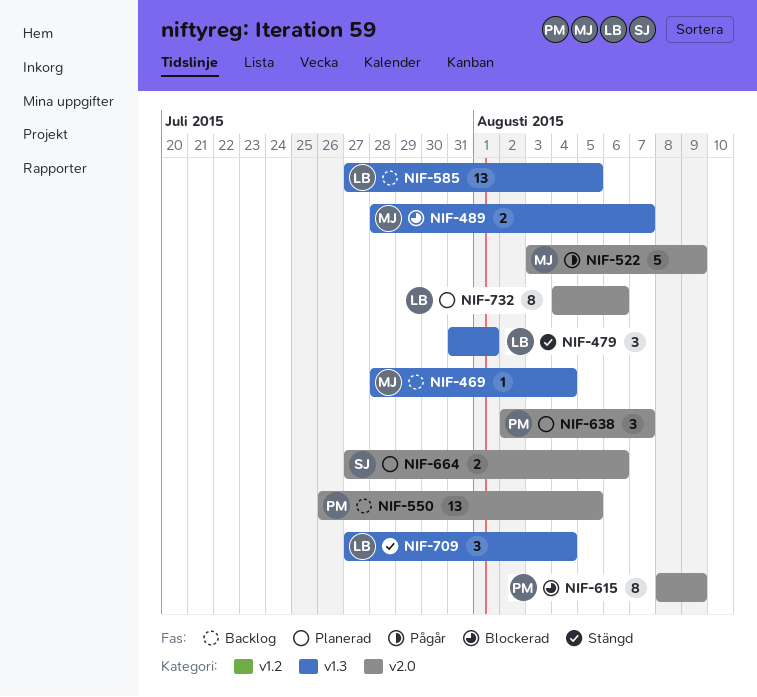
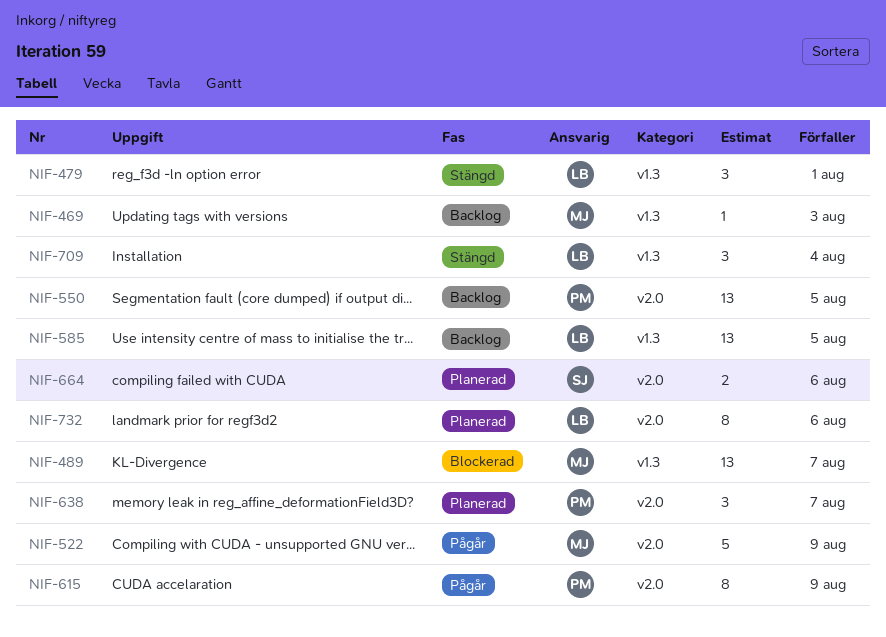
NIF-469, due: Aug 4 -> Aug 3
NIF-489, estimate: 2 -> 13
NIF-615, status: Blockerad -> Pågår

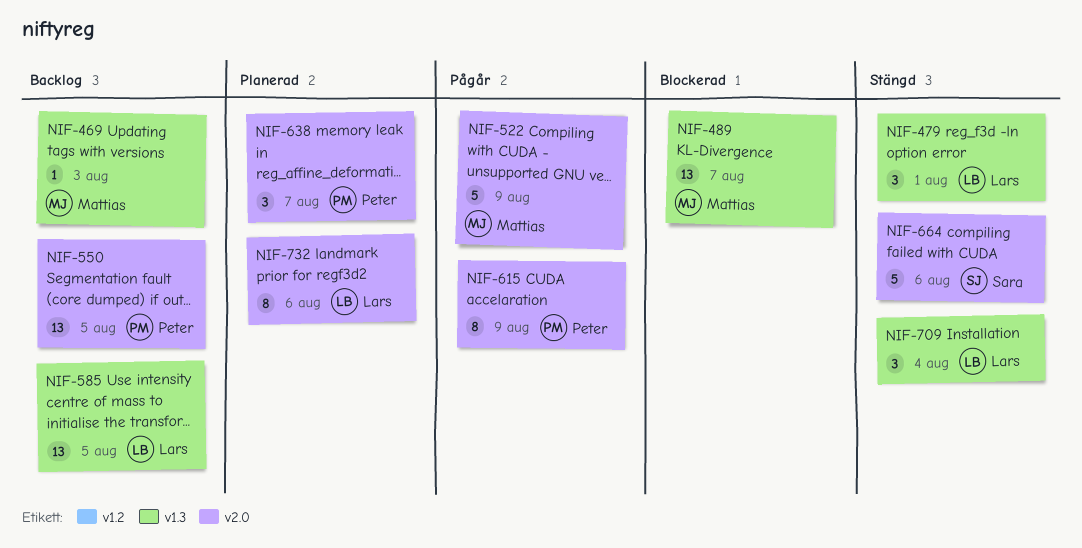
NIF-664, status: Planerad -> Stängd
NIF-664, estimate: 2 -> 5

